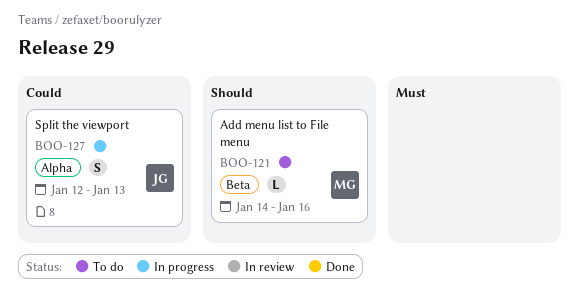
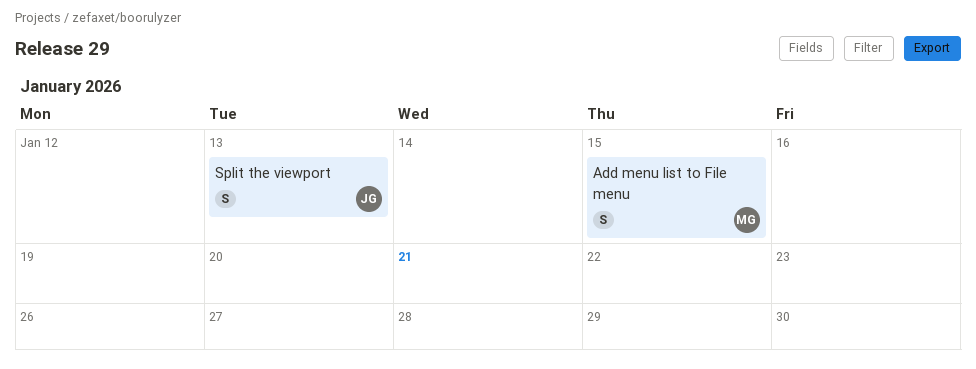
Add menu list to File menu, estimate: L -> S
Add menu list to File menu, due: Jan 16 -> Jan 15

